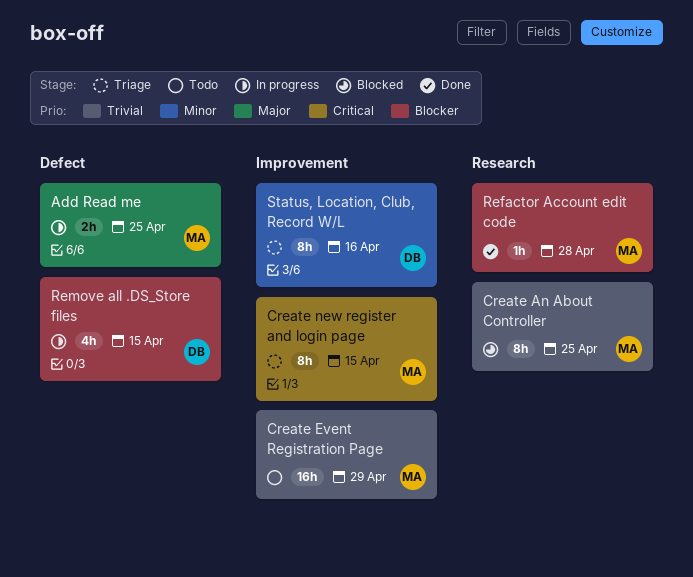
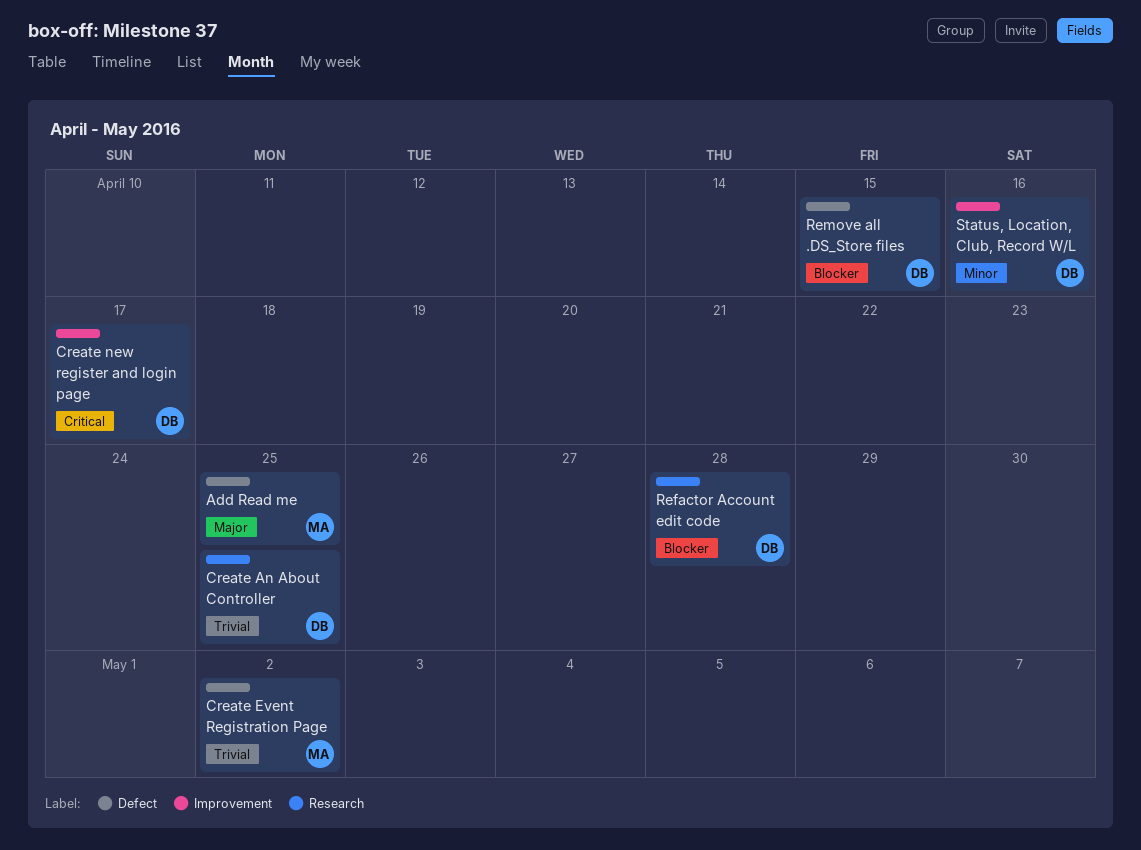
Create An About Controller, owner: MA -> DB
Create Event Registration Page, label: Improvement -> Defect
Create Event Registration Page, due: Apr 29 -> May 2
Create new register and login page, owner: MA -> DB
Create new register and login page, due: Apr 15 -> Apr 17
Refactor Account edit code, owner: MA -> DB

